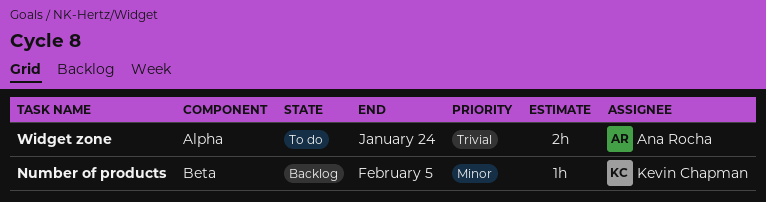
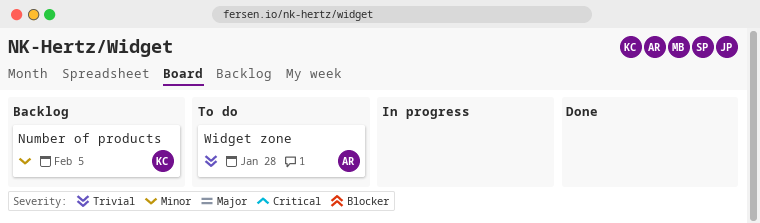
Widget zone, due: Jan 24 -> Jan 28

